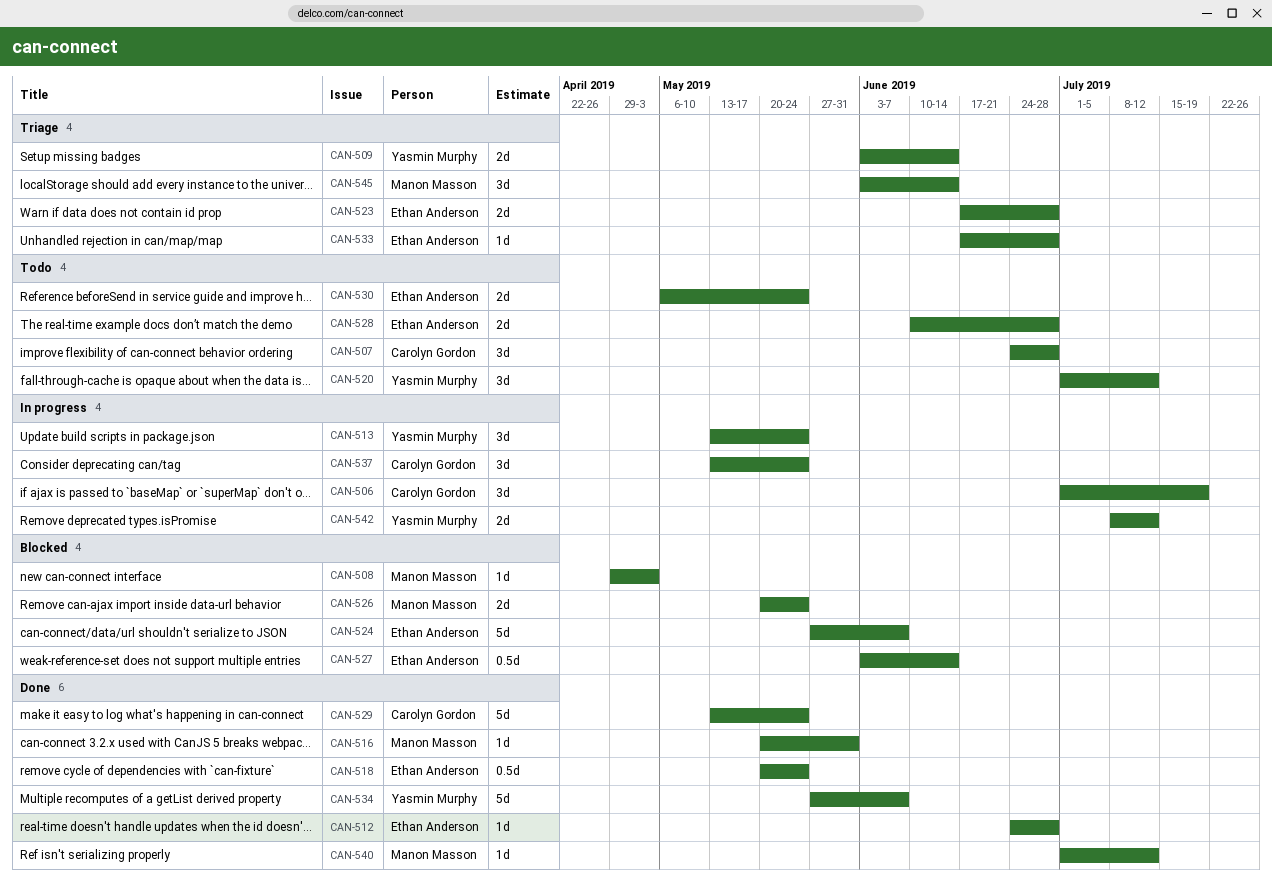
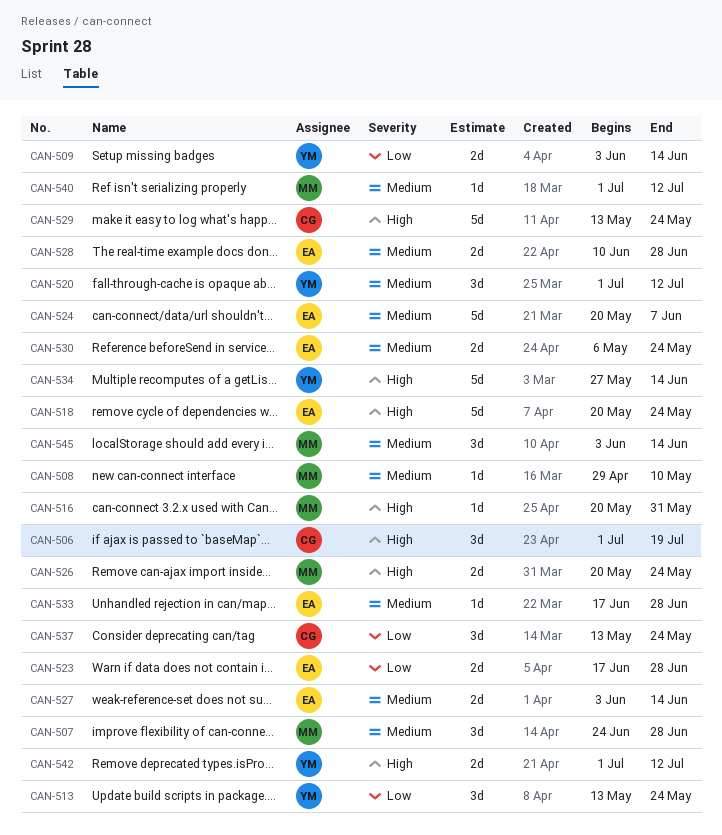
CAN-507, owner: Carolyn Gordon -> Manon Masson
CAN-508, due: May 3 -> May 10
CAN-512: present -> none
CAN-518, estimate: 0.5d -> 5d
CAN-524, start: May 27 -> May 20
CAN-527, estimate: 0.5d -> 2d
CAN-534, due: Jun 7 -> Jun 14
CAN-542, start: Jul 8 -> Jul 1

